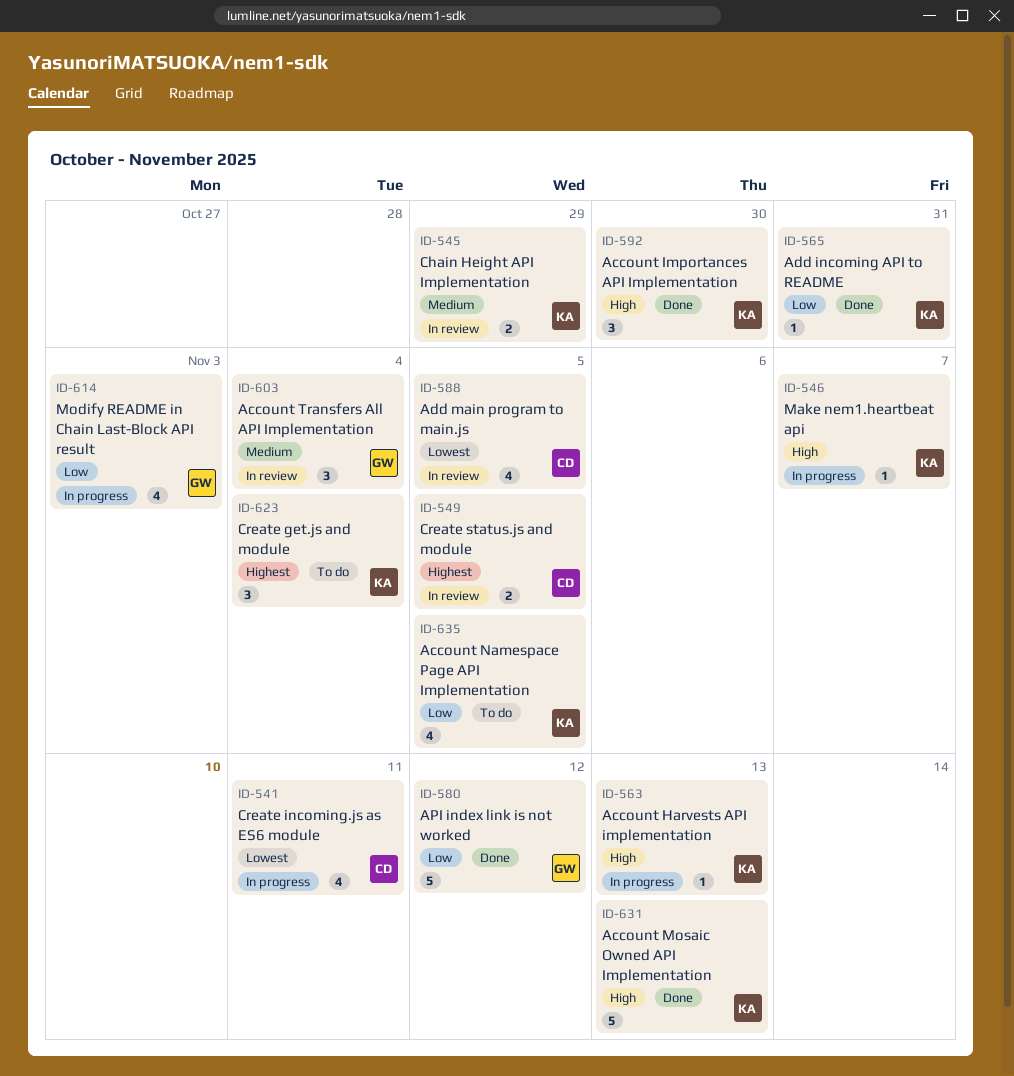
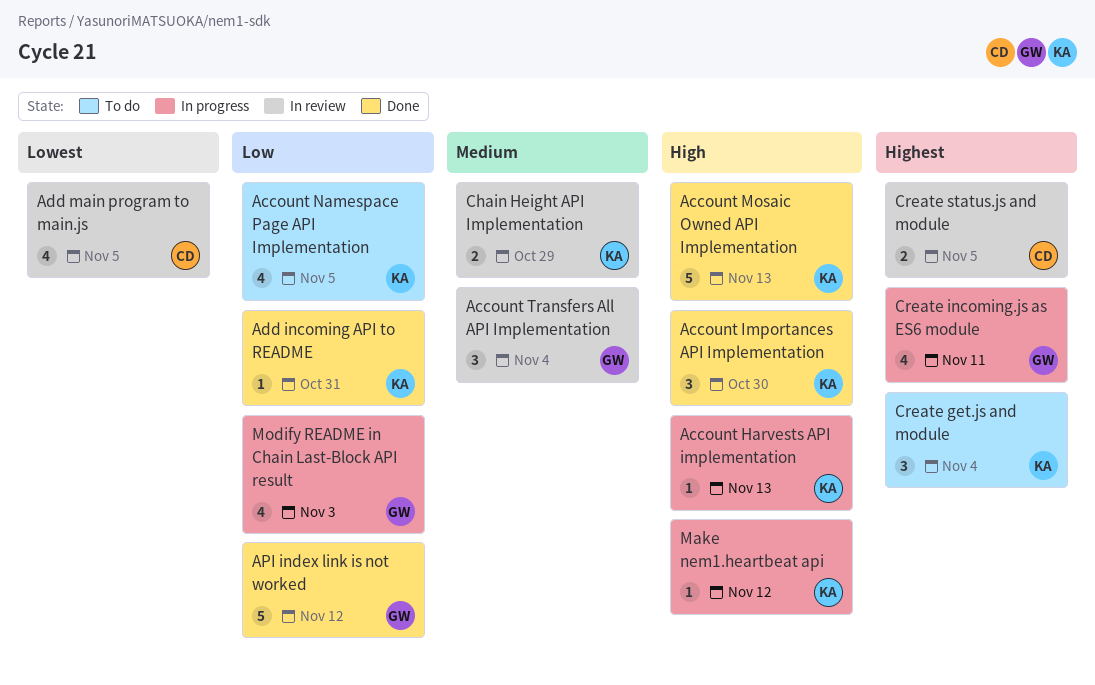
Create incoming.js as ES6 module, owner: CD -> GW
Create incoming.js as ES6 module, priority: Lowest -> Highest
Make nem1.heartbeat api, due: Nov 7 -> Nov 12

